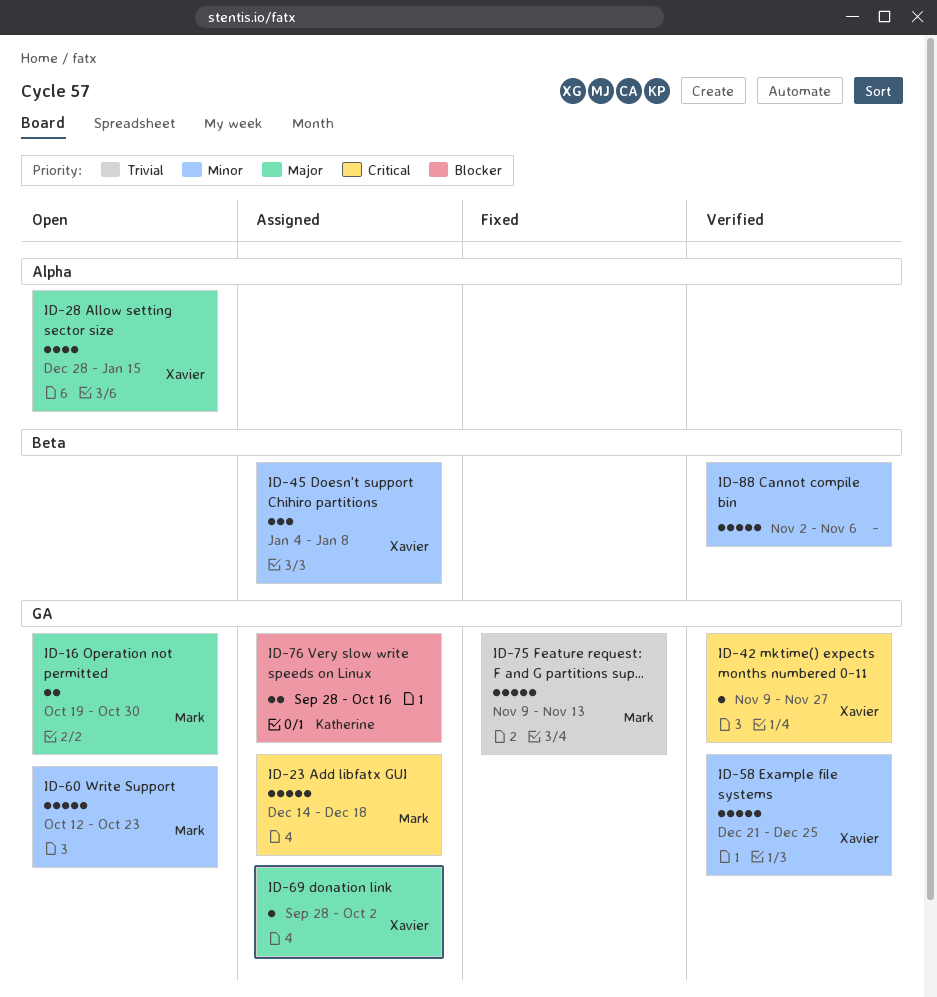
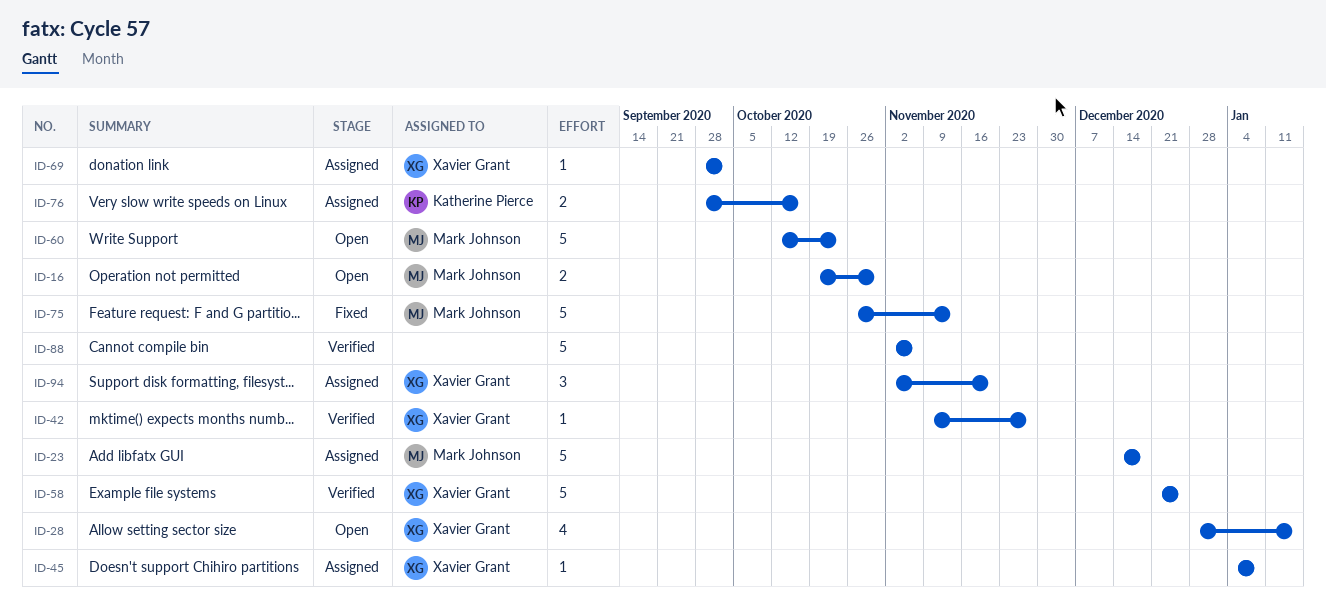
ID-45, estimate: 3 -> 1
ID-75, start: Nov 9 -> Oct 26
ID-94: none -> present

